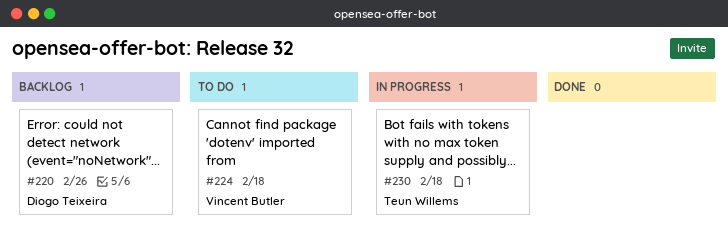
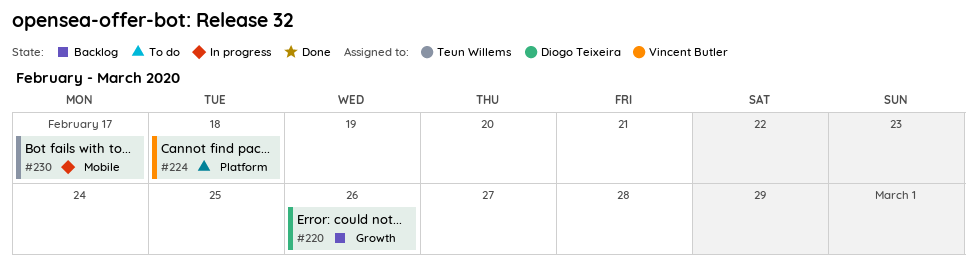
#230, due: Feb 18 -> Feb 17

